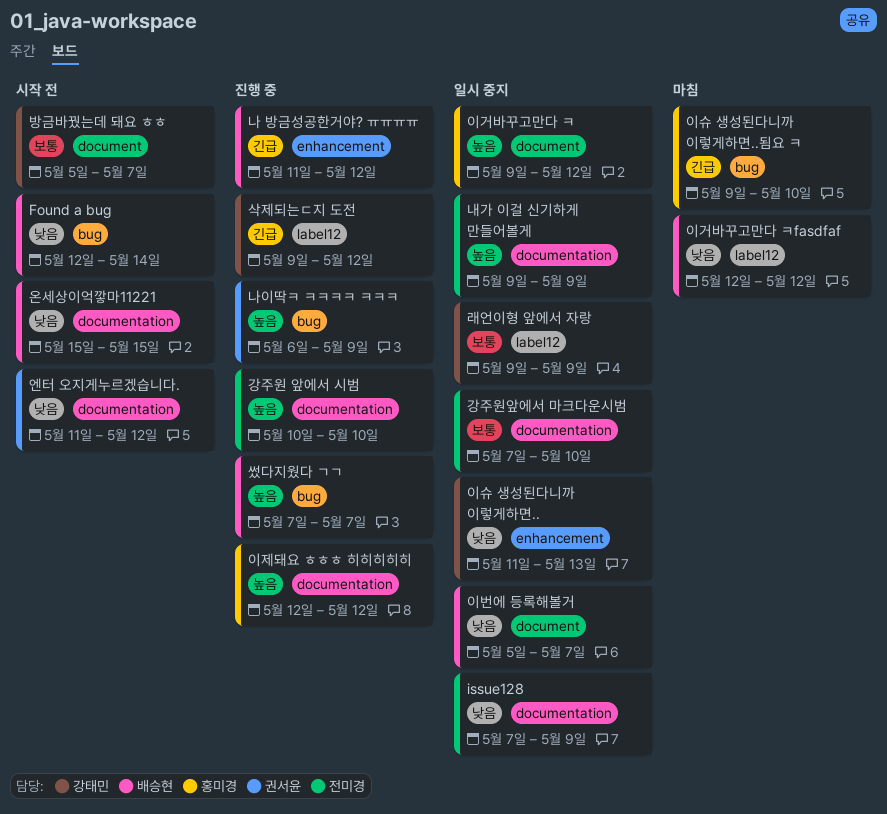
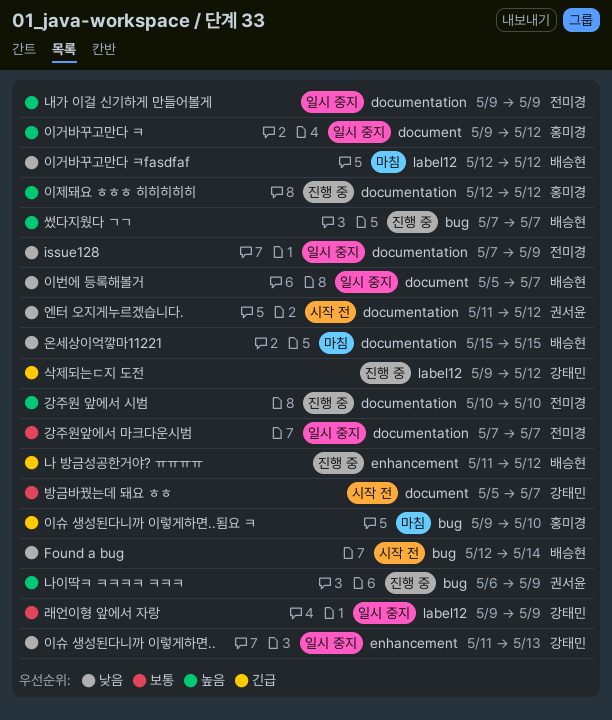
강주원앞에서 마크다운시범, due: May 10 -> May 7
온세상이억깧마11221, status: 시작 전 -> 마침

